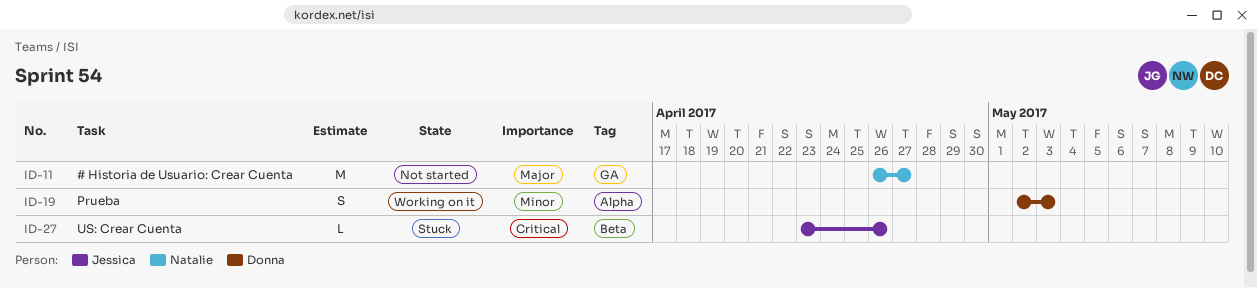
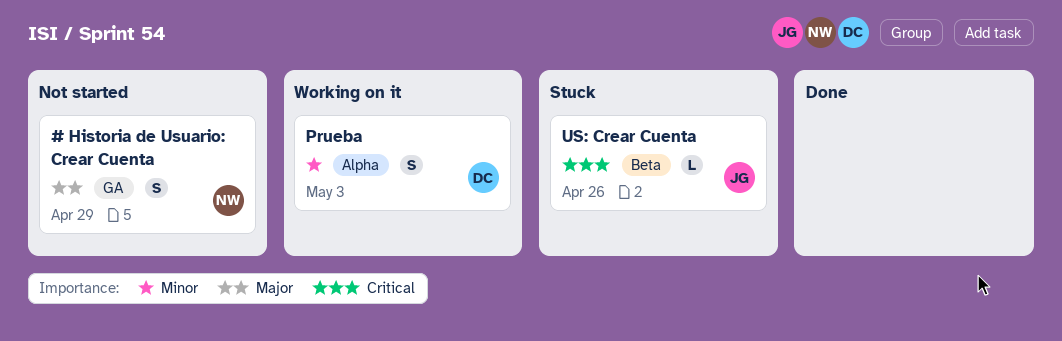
# Historia de Usuario: Crear Cuenta, estimate: M -> S
# Historia de Usuario: Crear Cuenta, due: Apr 27 -> Apr 29

